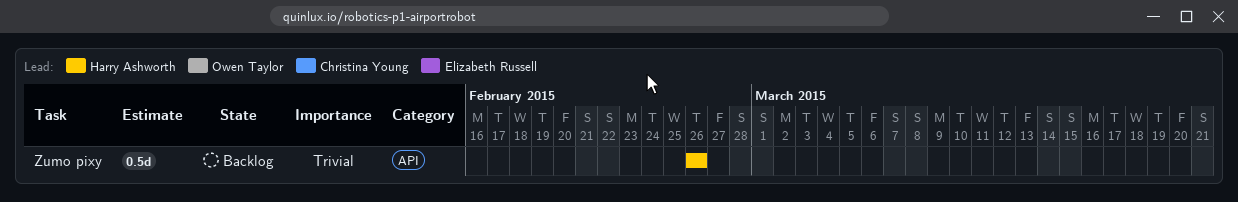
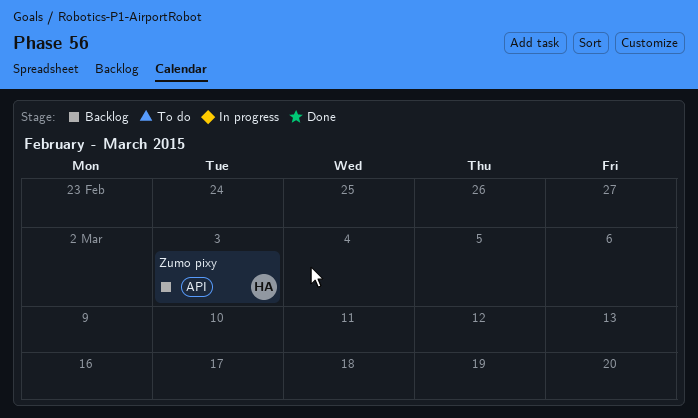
Zumo pixy, due: Feb 26 -> Mar 3

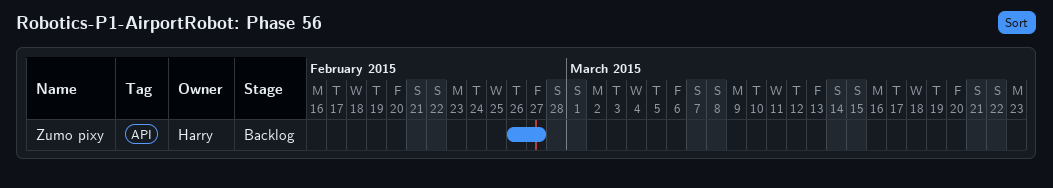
Zumo pixy, due: Mar 3 -> Feb 27

